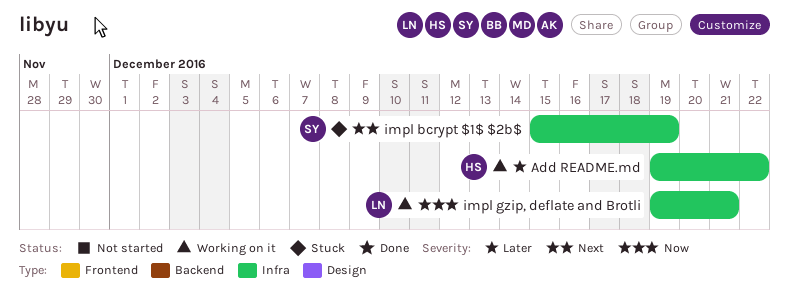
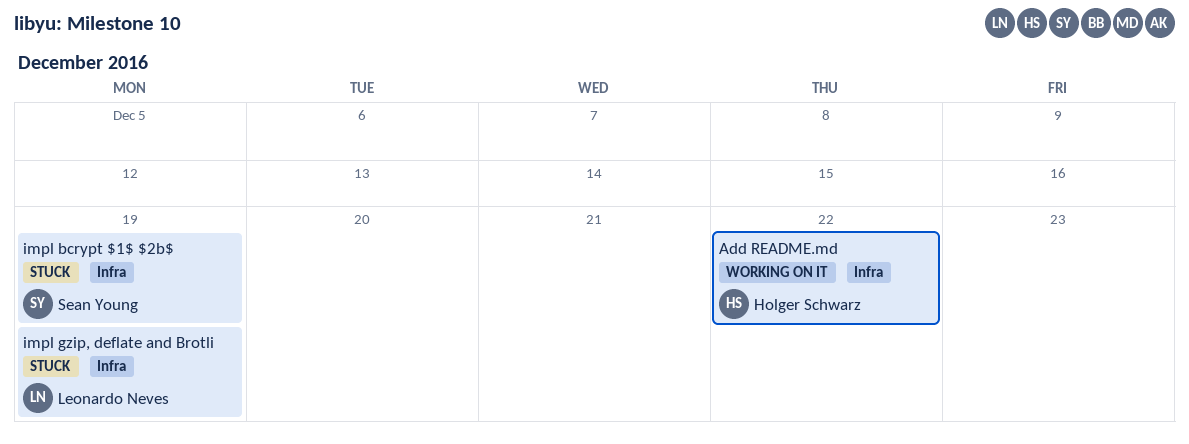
impl gzip, deflate and Brotli, status: Working on it -> Stuck
impl gzip, deflate and Brotli, due: Dec 21 -> Dec 19

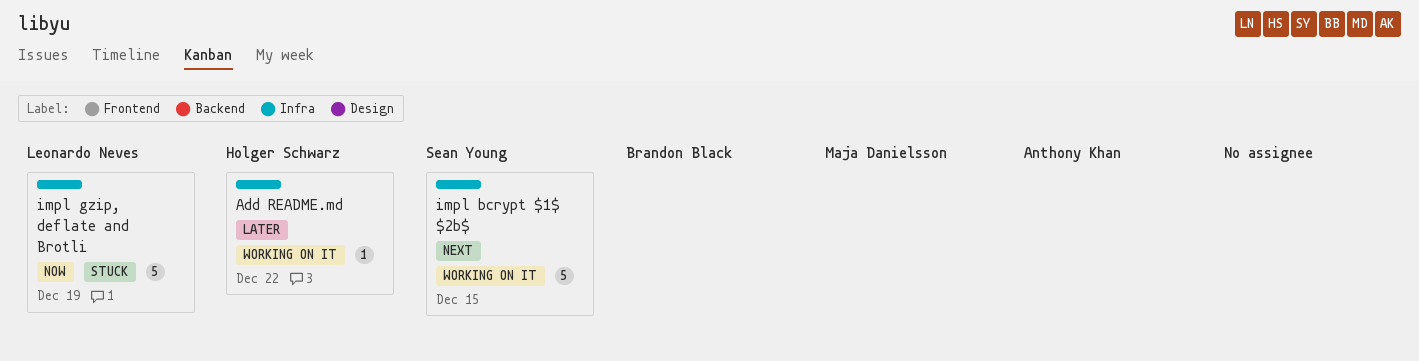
impl bcrypt $1$ $2b$, status: Stuck -> Working on it
impl bcrypt $1$ $2b$, due: Dec 19 -> Dec 15

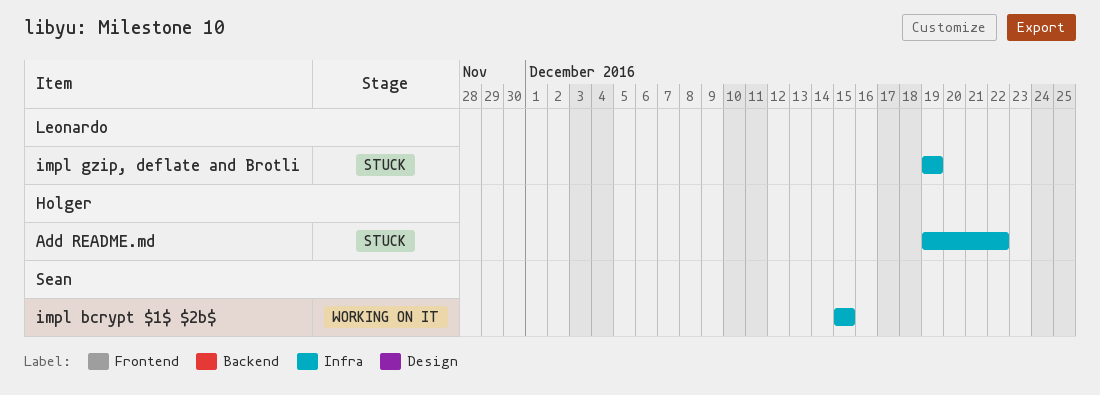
Add README.md, status: Working on it -> Stuck

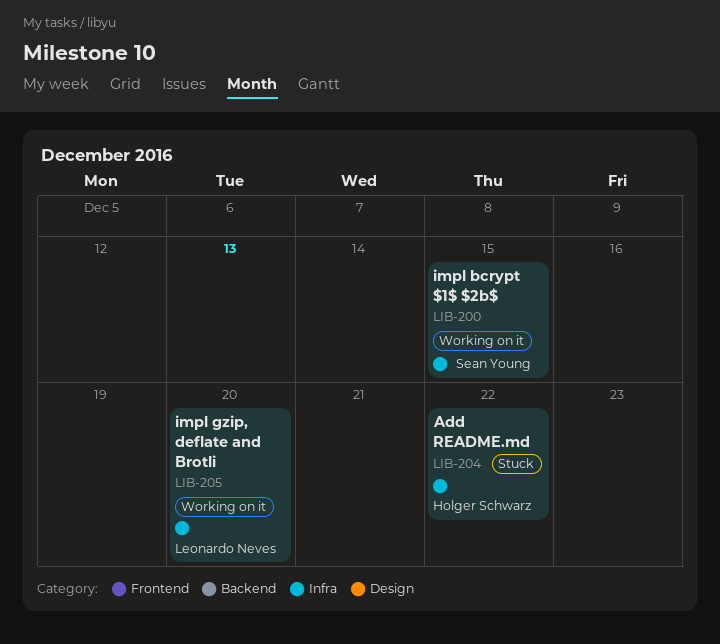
impl gzip, deflate and Brotli, status: Stuck -> Working on it
impl gzip, deflate and Brotli, due: Dec 19 -> Dec 20

